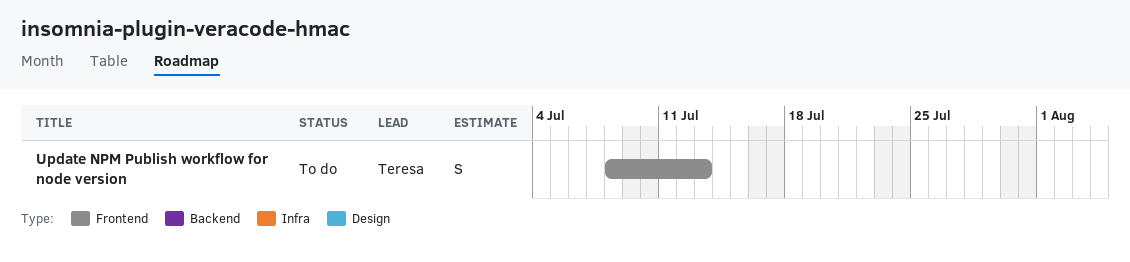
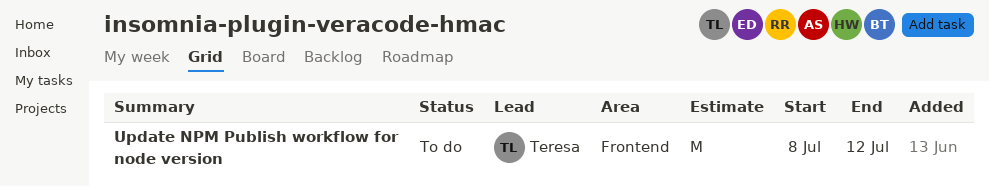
Update NPM Publish workflow for node version, estimate: S -> M
Update NPM Publish workflow for node version, due: Jul 13 -> Jul 12

